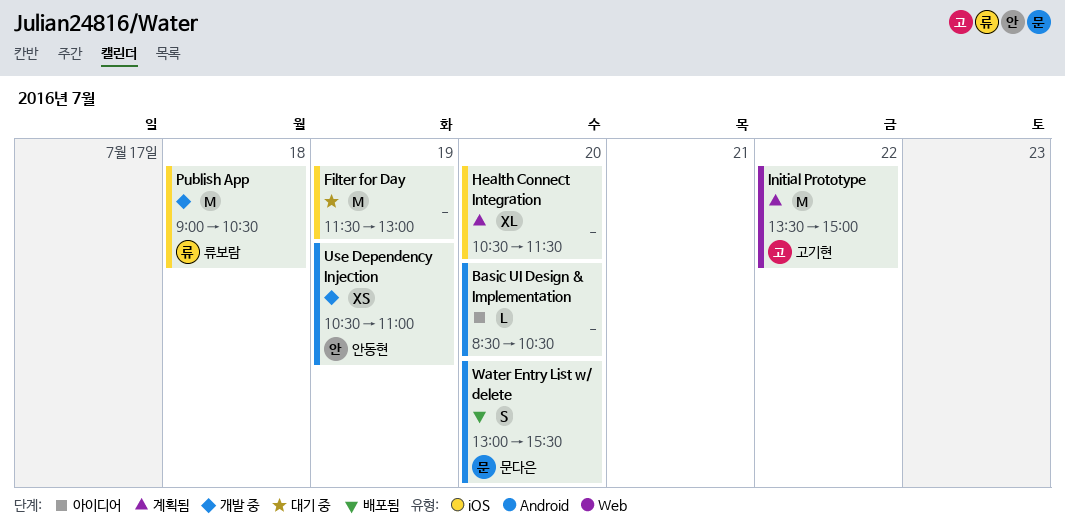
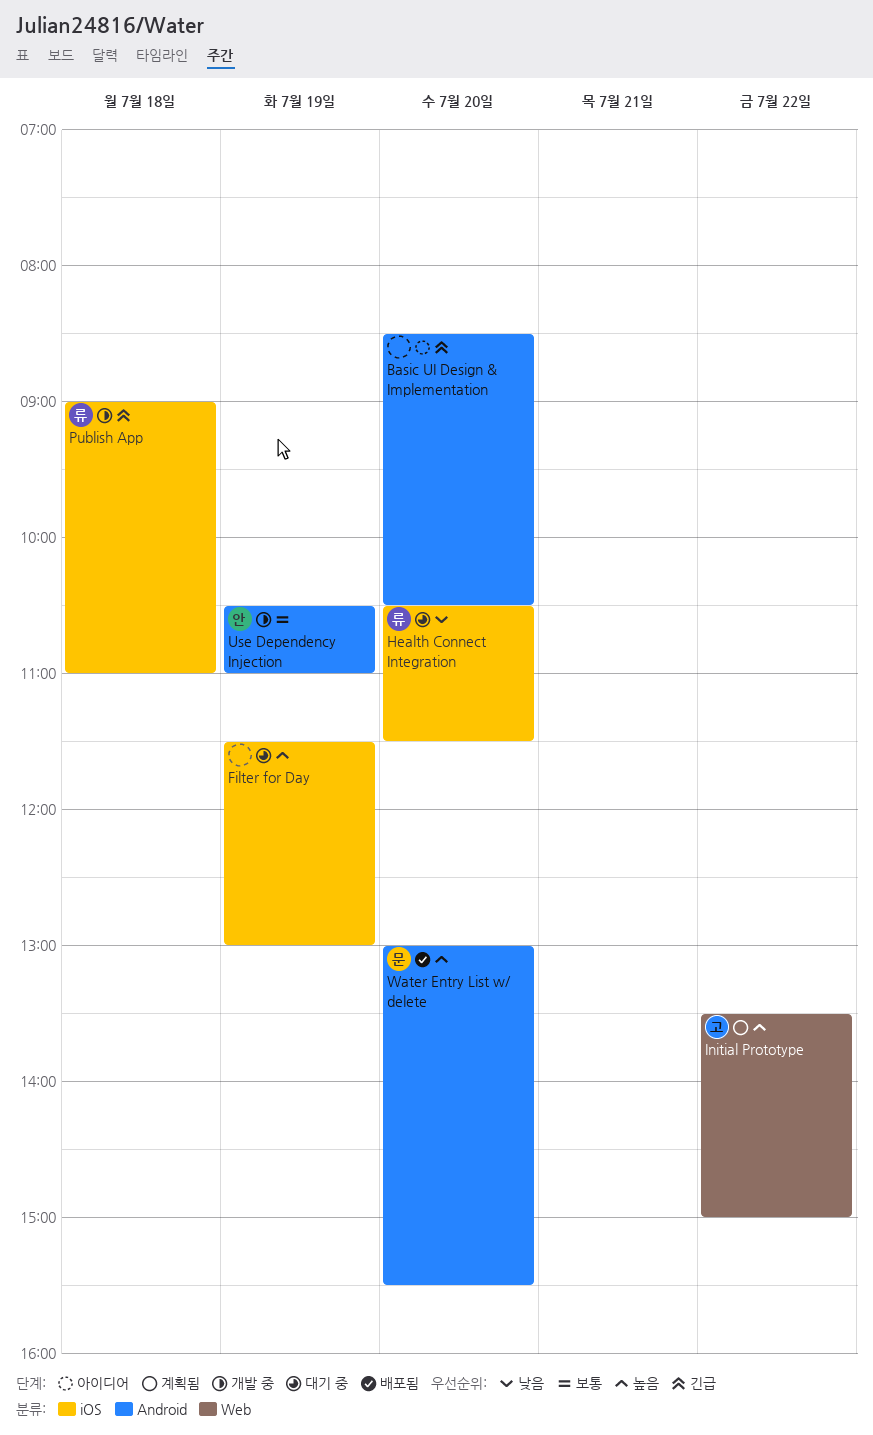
Health Connect Integration, status: 계획됨 -> 대기 중
Health Connect Integration, owner: none -> 류보람
Publish App, ends: 10:30 -> 11:00

